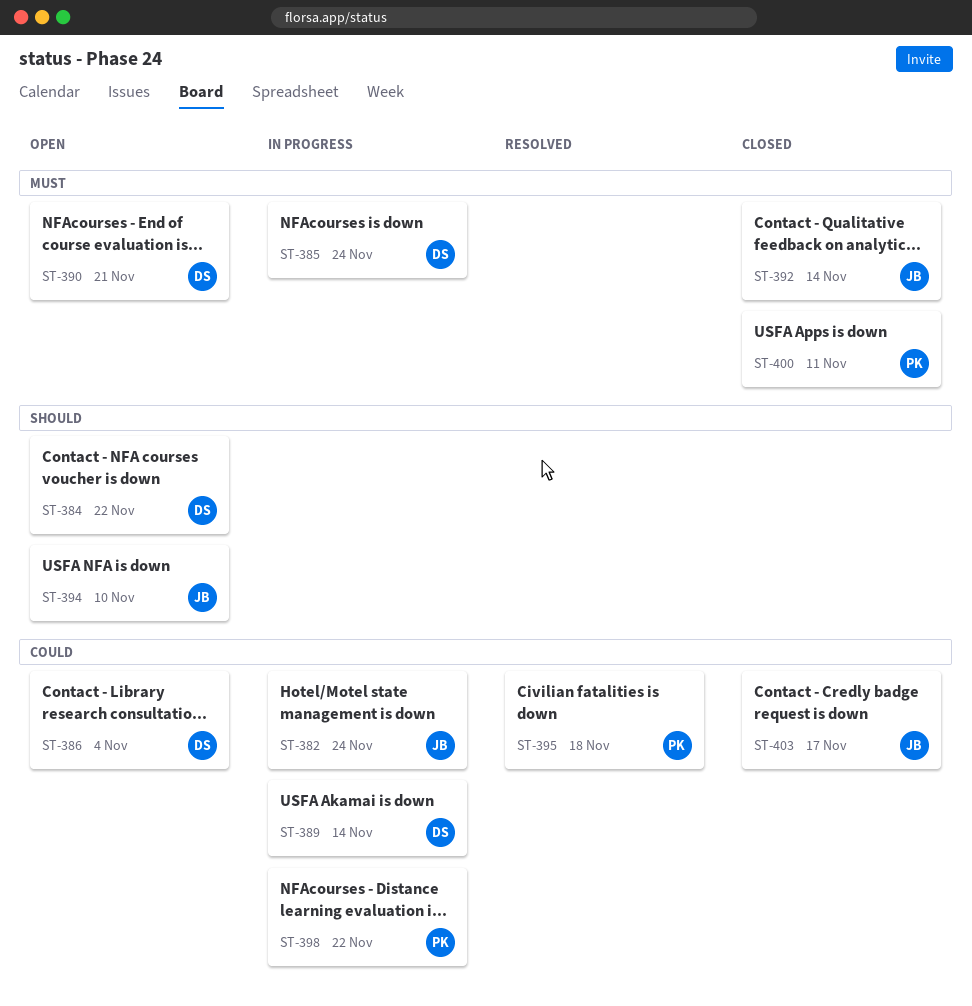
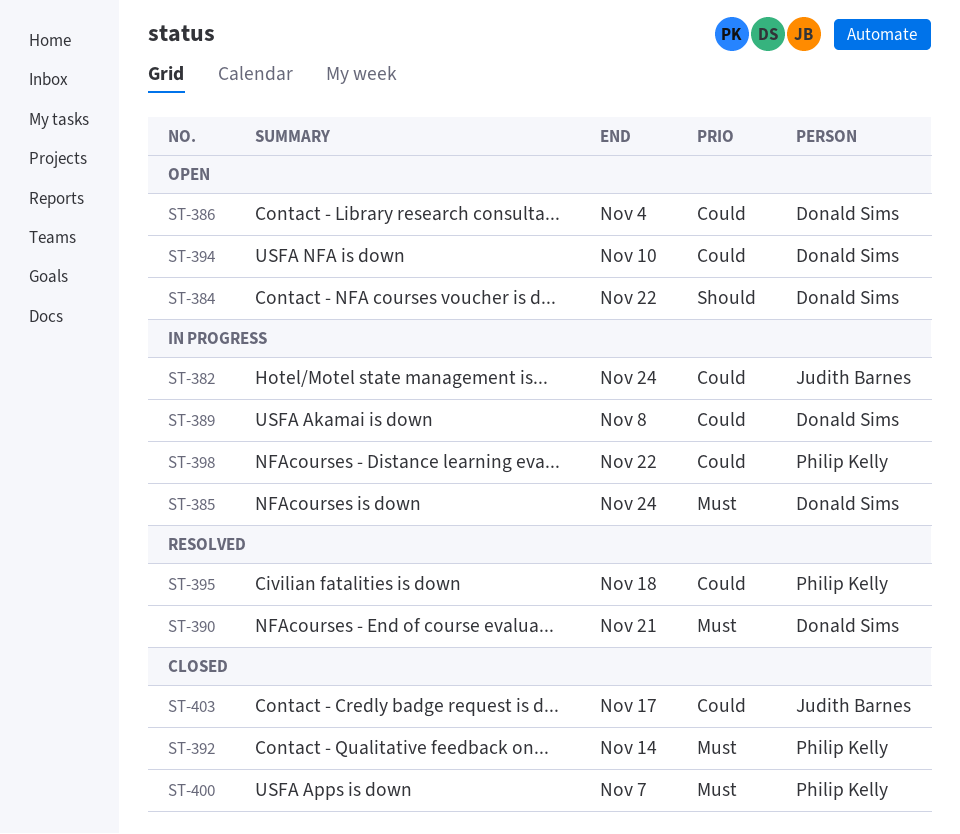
ST-389, due: Nov 14 -> Nov 8
ST-390, status: Open -> Resolved
ST-392, owner: Judith Barnes -> Philip Kelly
ST-394, owner: Judith Barnes -> Donald Sims
ST-394, priority: Should -> Could
ST-400, due: Nov 11 -> Nov 7

